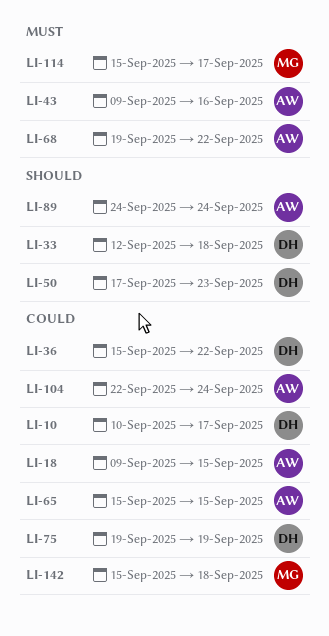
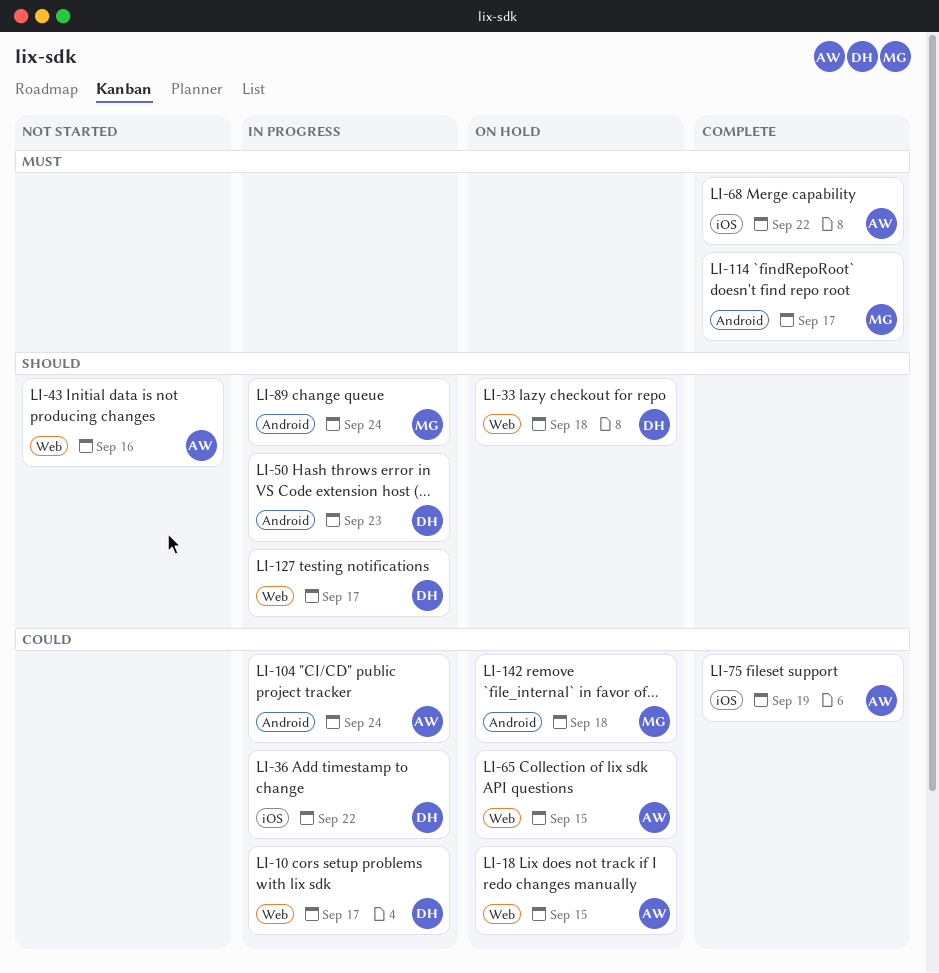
LI-43, priority: Must -> Should
LI-75, owner: DH -> AW
LI-89, owner: AW -> MG
LI-127: none -> present

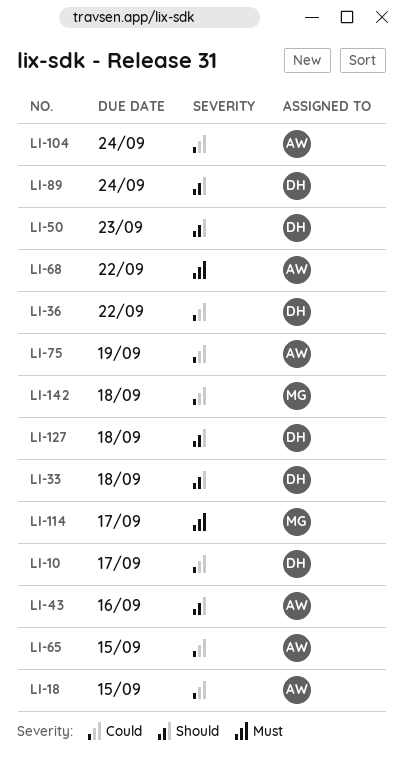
LI-89, owner: MG -> DH
LI-127, due: Sep 17 -> Sep 18

